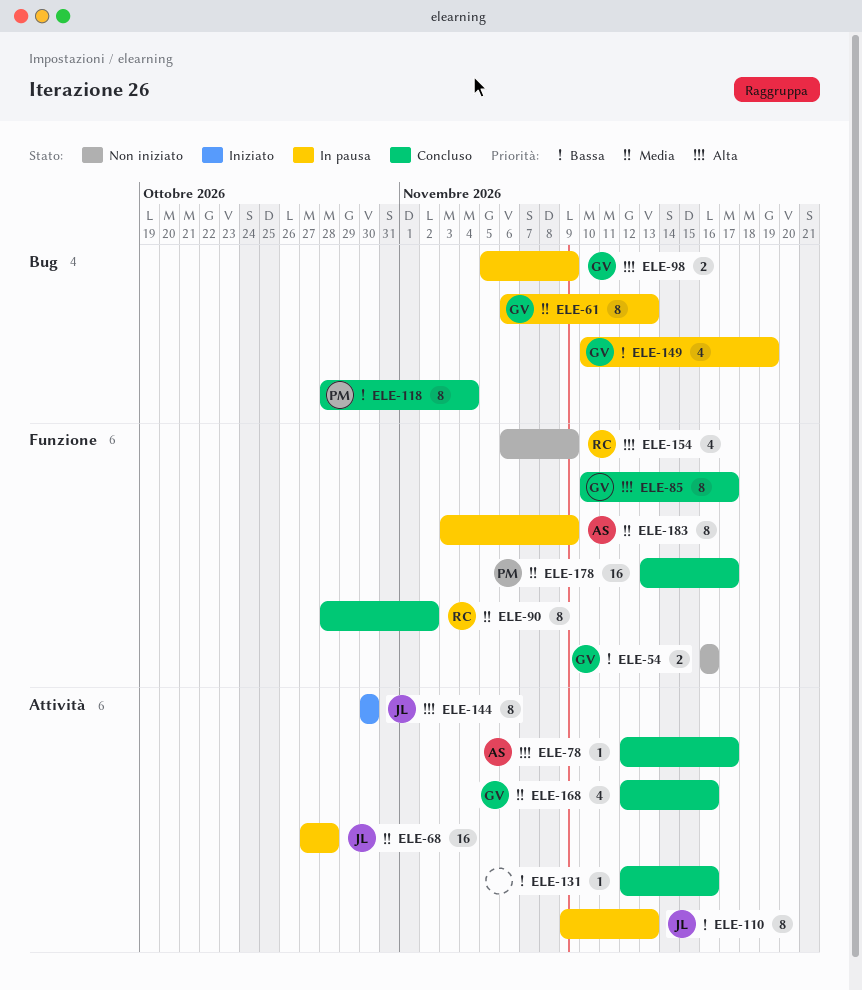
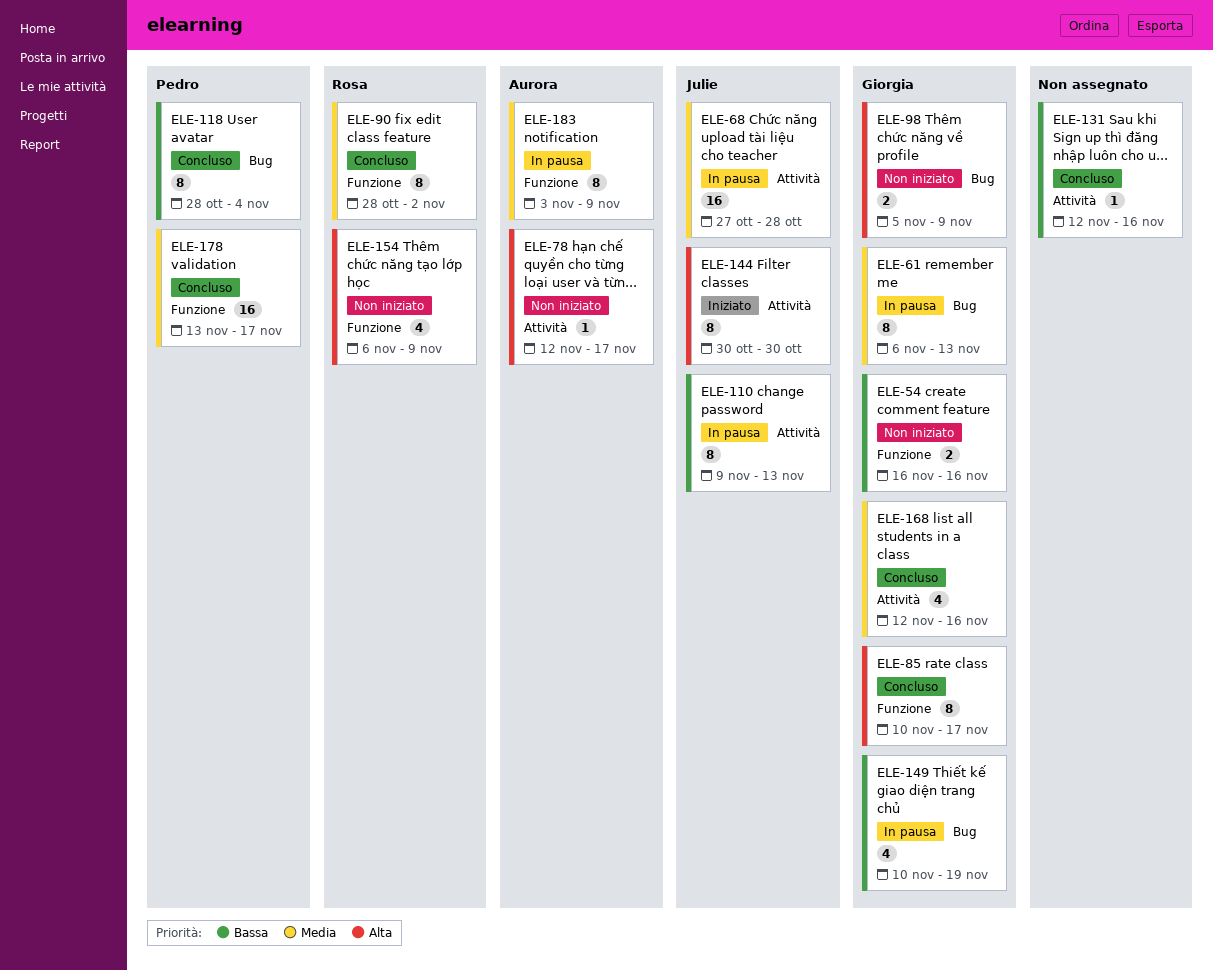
ELE-78, status: Concluso -> Non iniziato
ELE-98, status: In pausa -> Non iniziato

